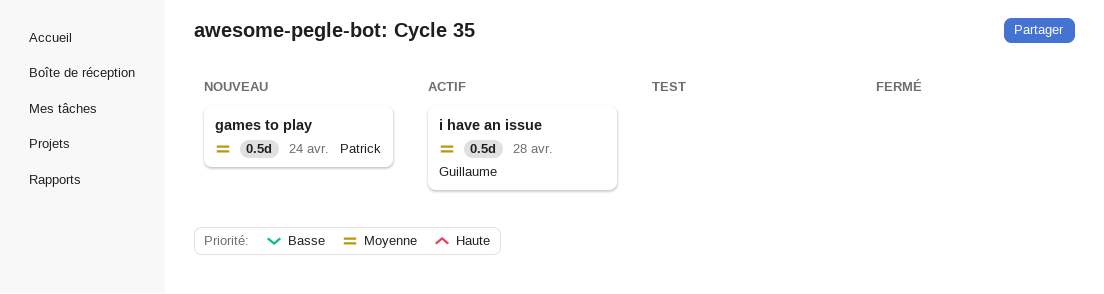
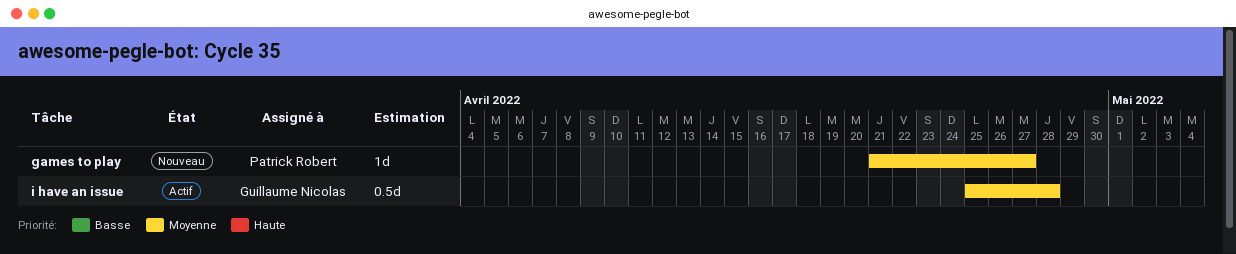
games to play, estimate: 0.5d -> 1d
games to play, due: Apr 24 -> Apr 27

